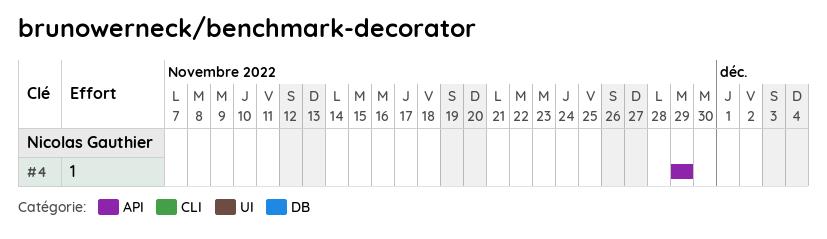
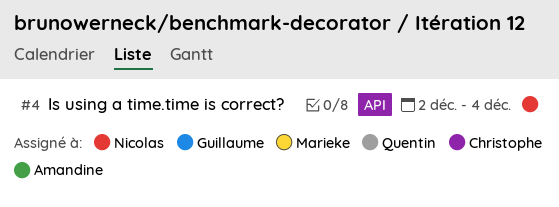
#4, start: Nov 29 -> Dec 2
#4, due: Nov 29 -> Dec 4

